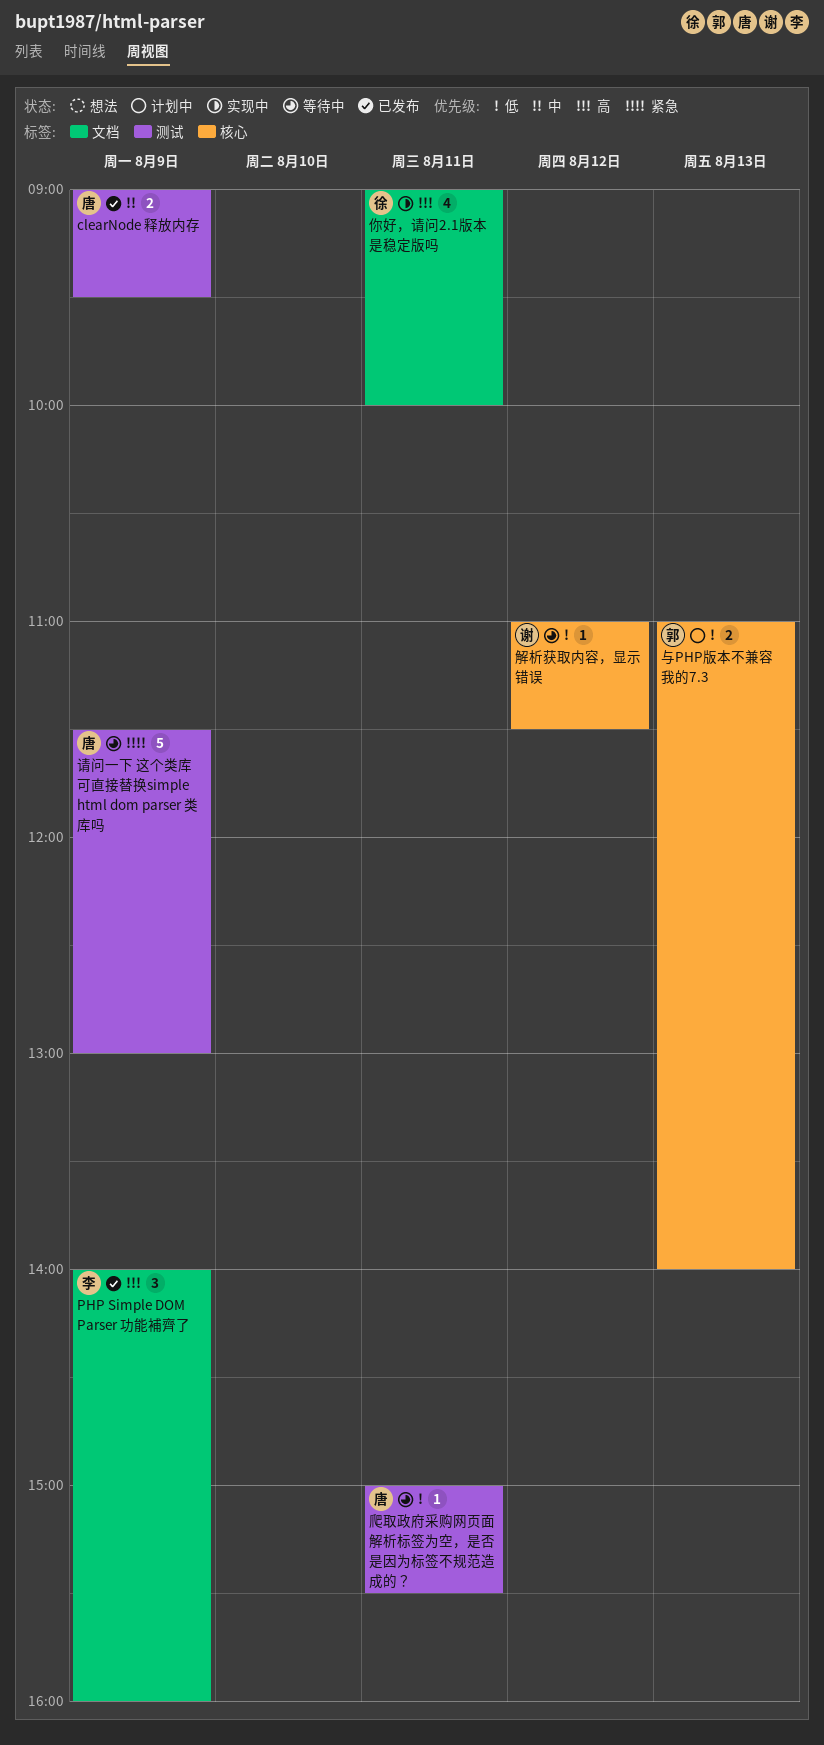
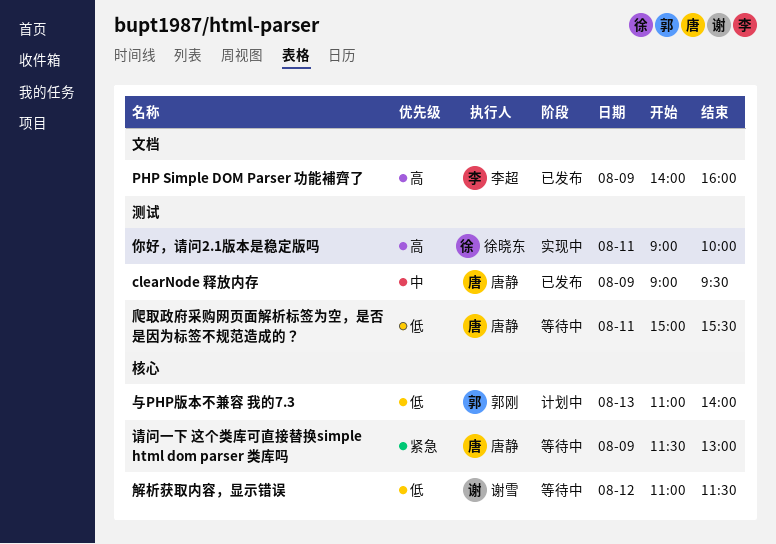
你好，请问2.1版本是稳定版吗, label: 文档 -> 测试
请问一下 这个类库可直接替换simple html dom parser 类库吗, label: 测试 -> 核心

